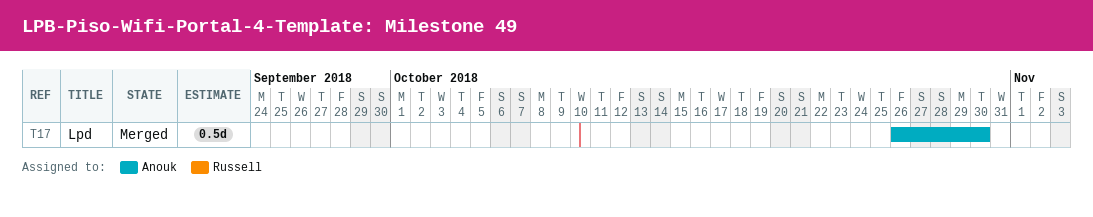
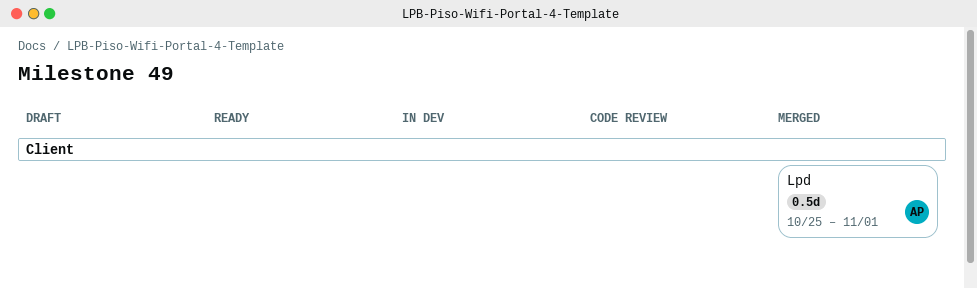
Lpd, start: Oct 26 -> Oct 25
Lpd, due: Oct 30 -> Nov 1

